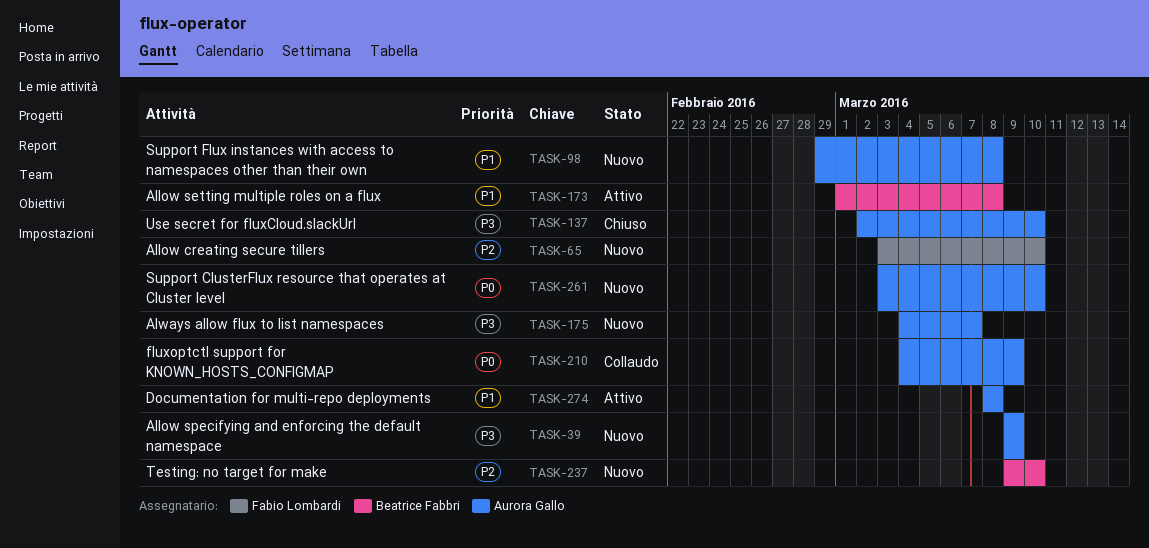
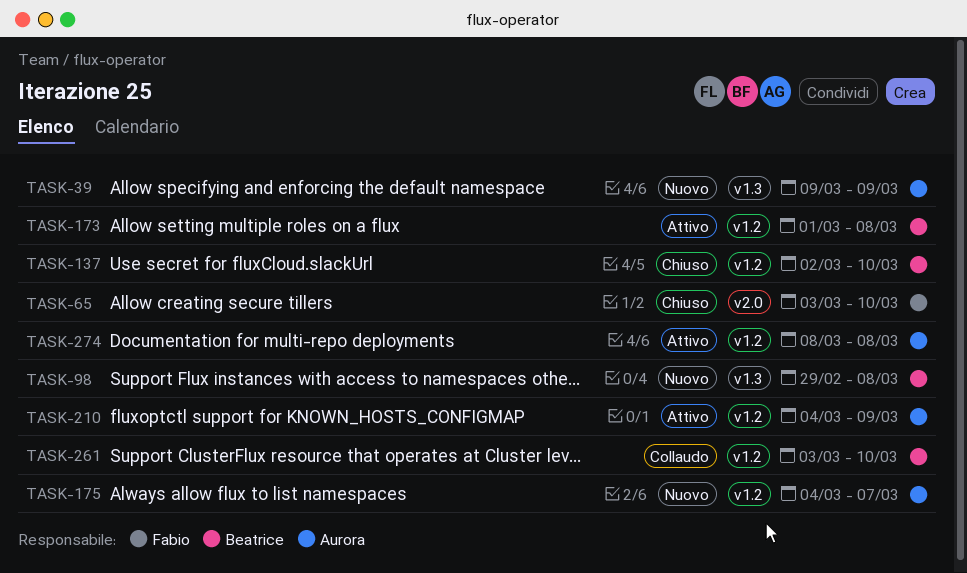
TASK-65, status: Nuovo -> Chiuso
TASK-98, owner: Aurora Gallo -> Beatrice Fabbri
TASK-137, owner: Aurora Gallo -> Beatrice Fabbri
TASK-210, status: Collaudo -> Attivo
TASK-237: present -> none
TASK-261, status: Nuovo -> Collaudo
TASK-261, owner: Aurora Gallo -> Beatrice Fabbri

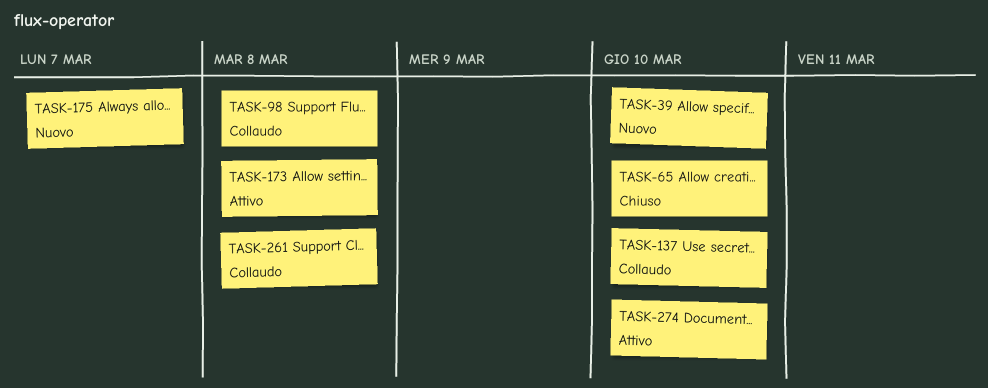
TASK-39, due: Mar 9 -> Mar 10
TASK-98, status: Nuovo -> Collaudo
TASK-137, status: Chiuso -> Collaudo
TASK-210: present -> none
TASK-261, due: Mar 10 -> Mar 8
TASK-274, due: Mar 8 -> Mar 10

